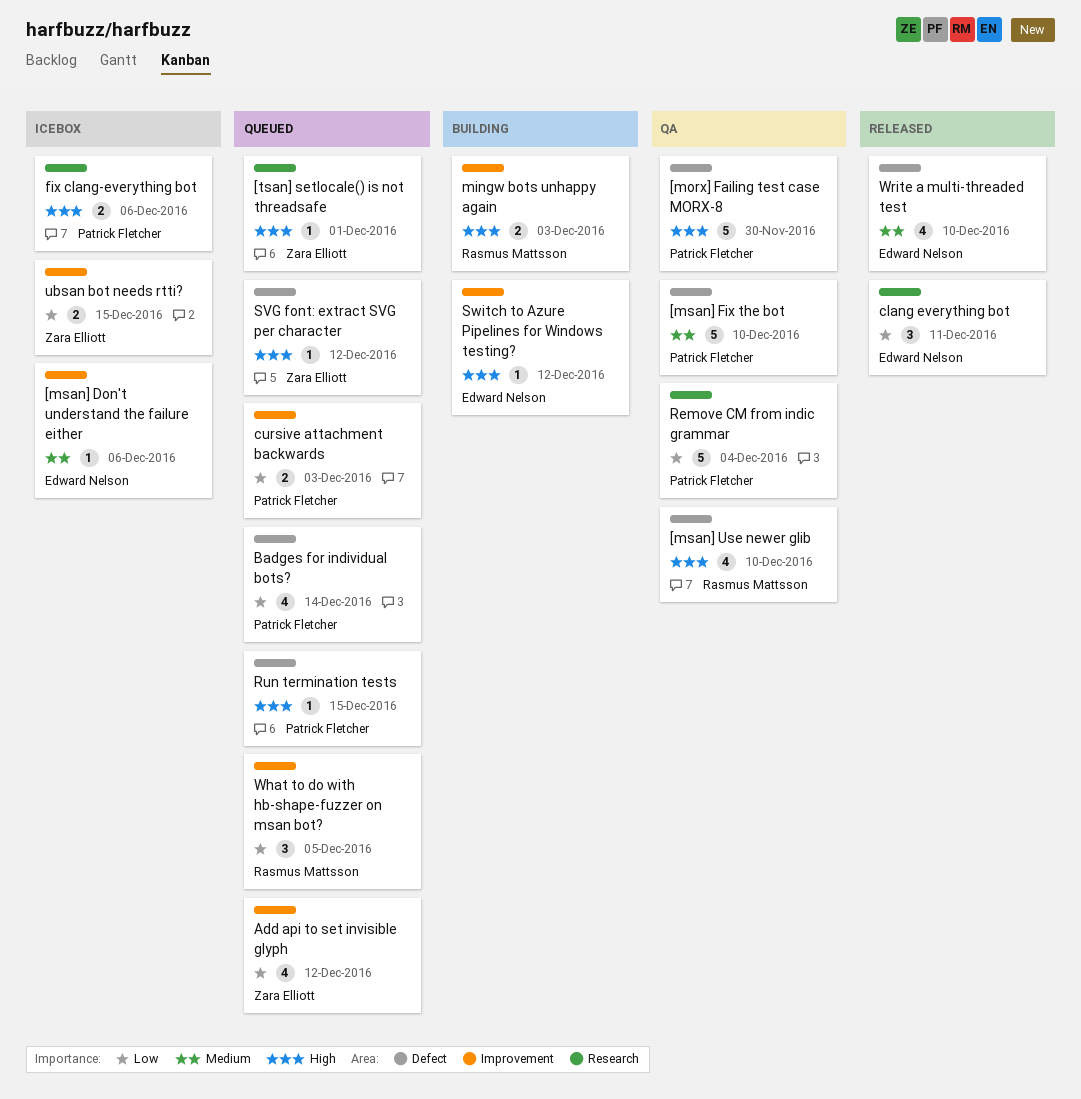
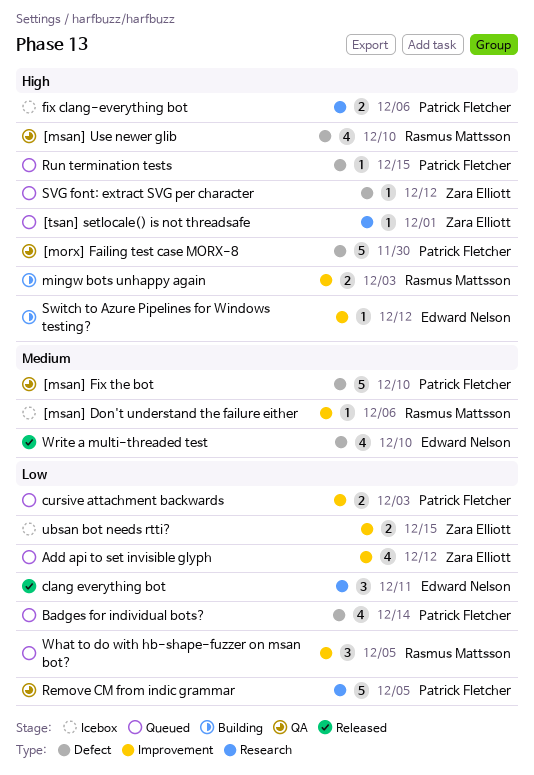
[msan] Don't understand the failure either, owner: Edward Nelson -> Rasmus Mattsson
Remove CM from indic grammar, due: Dec 4 -> Dec 5

